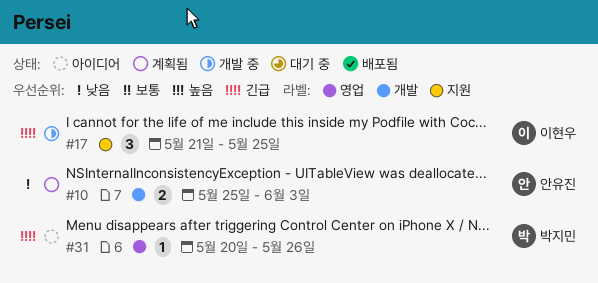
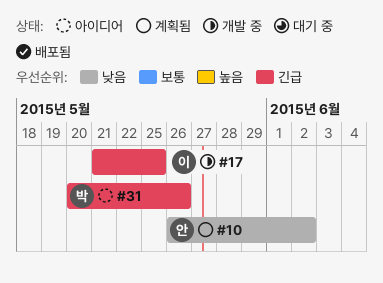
#10, start: May 25 -> May 26
#10, due: Jun 3 -> Jun 2

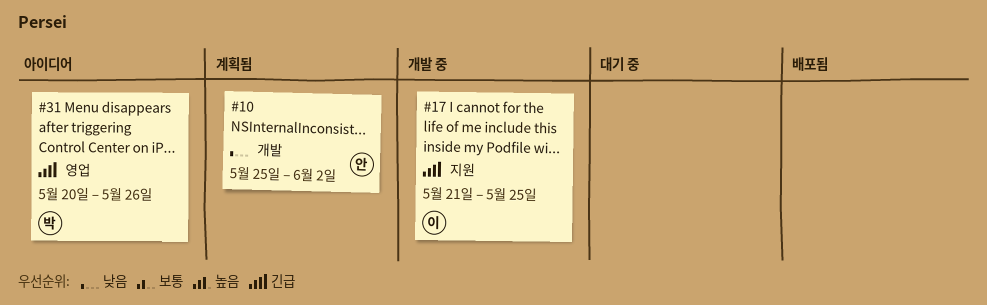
#10, start: May 26 -> May 25

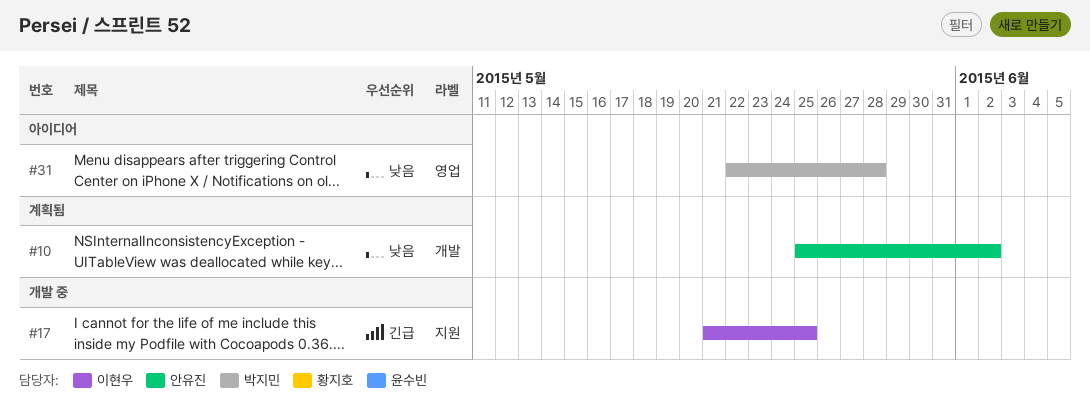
#31, priority: 긴급 -> 낮음
#31, start: May 20 -> May 22
#31, due: May 26 -> May 28

